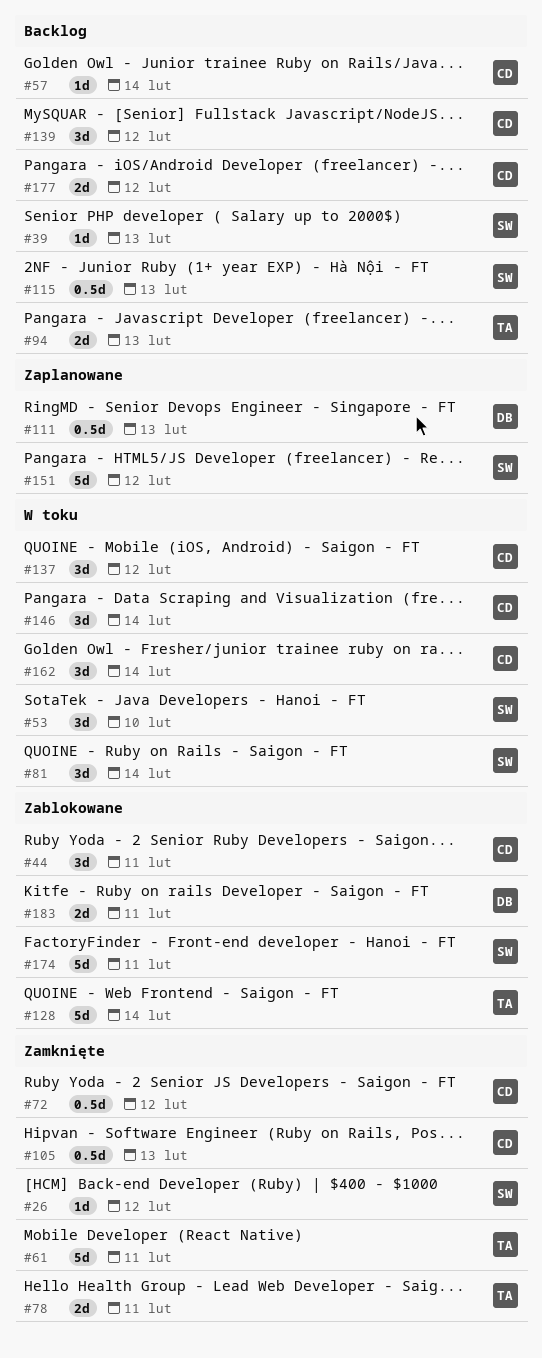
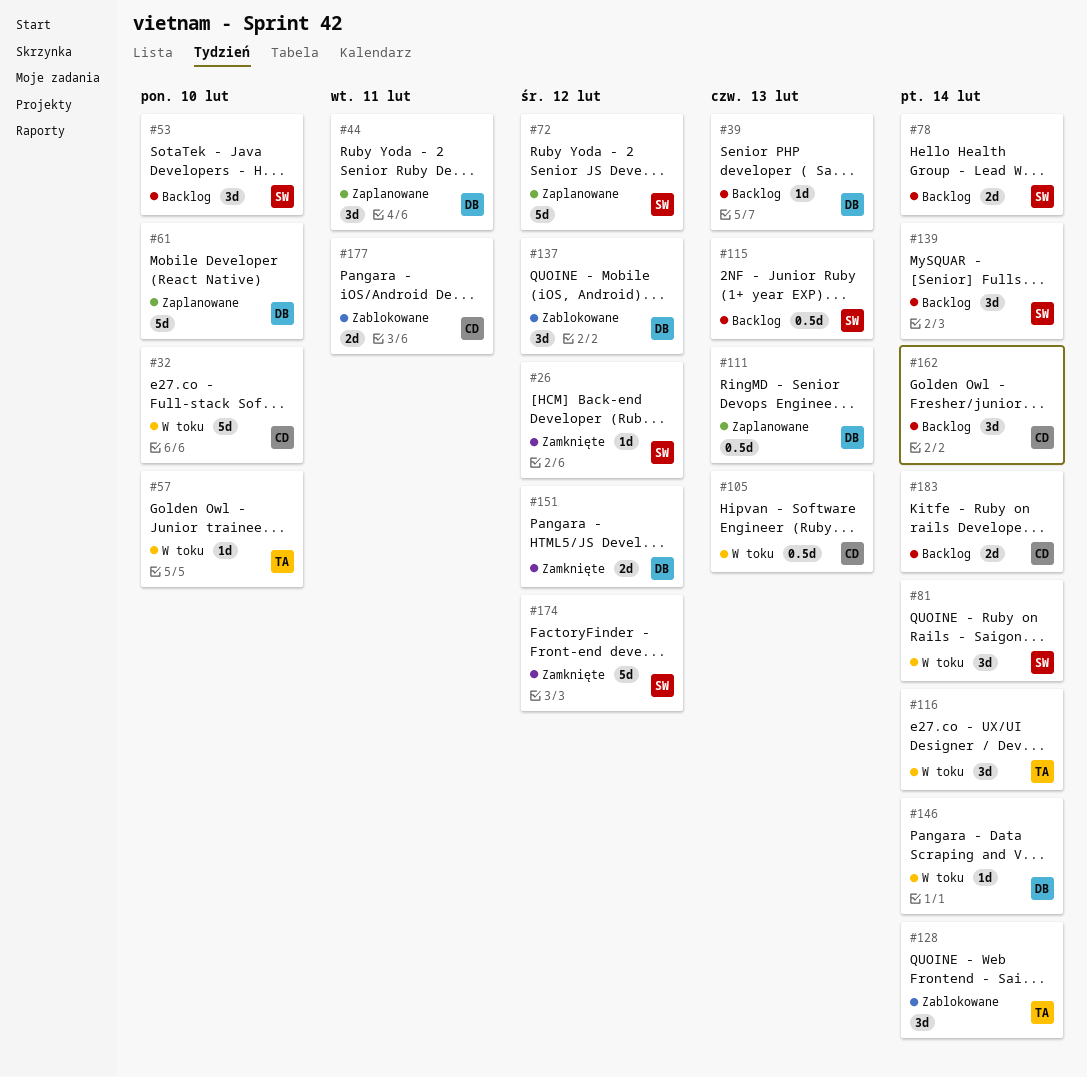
#32: none -> present
#39, owner: SW -> DB
#44, status: Zablokowane -> Zaplanowane
#44, owner: CD -> DB
#53, status: W toku -> Backlog
#57, status: Backlog -> W toku
#57, owner: CD -> TA
#57, due: Feb 14 -> Feb 10
#61, status: Zamknięte -> Zaplanowane
#61, owner: TA -> DB
#61, due: Feb 11 -> Feb 10
#72, status: Zamknięte -> Zaplanowane
#72, owner: CD -> SW
#72, estimate: 0.5d -> 5d
#78, status: Zamknięte -> Backlog
#78, owner: TA -> SW
#78, due: Feb 11 -> Feb 14
#94: present -> none
#105, status: Zamknięte -> W toku
#116: none -> present
#128, estimate: 5d -> 3d
#137, status: W toku -> Zablokowane
#137, owner: CD -> DB
#139, owner: CD -> SW
#139, due: Feb 12 -> Feb 14
#146, owner: CD -> DB
#146, estimate: 3d -> 1d
#151, status: Zaplanowane -> Zamknięte
#151, owner: SW -> DB
#151, estimate: 5d -> 2d
#162, status: W toku -> Backlog
#174, status: Zablokowane -> Zamknięte
#174, due: Feb 11 -> Feb 12
#177, status: Backlog -> Zablokowane
#177, due: Feb 12 -> Feb 11
#183, status: Zablokowane -> Backlog
#183, owner: DB -> CD
#183, due: Feb 11 -> Feb 14

